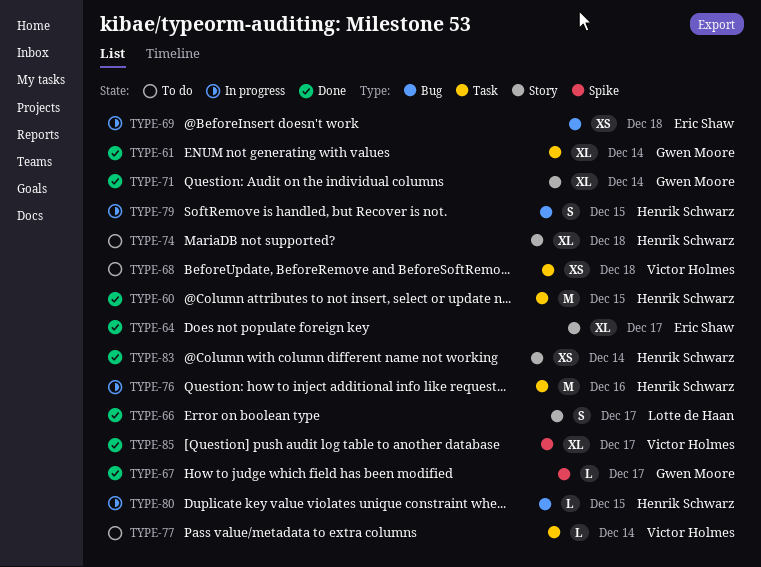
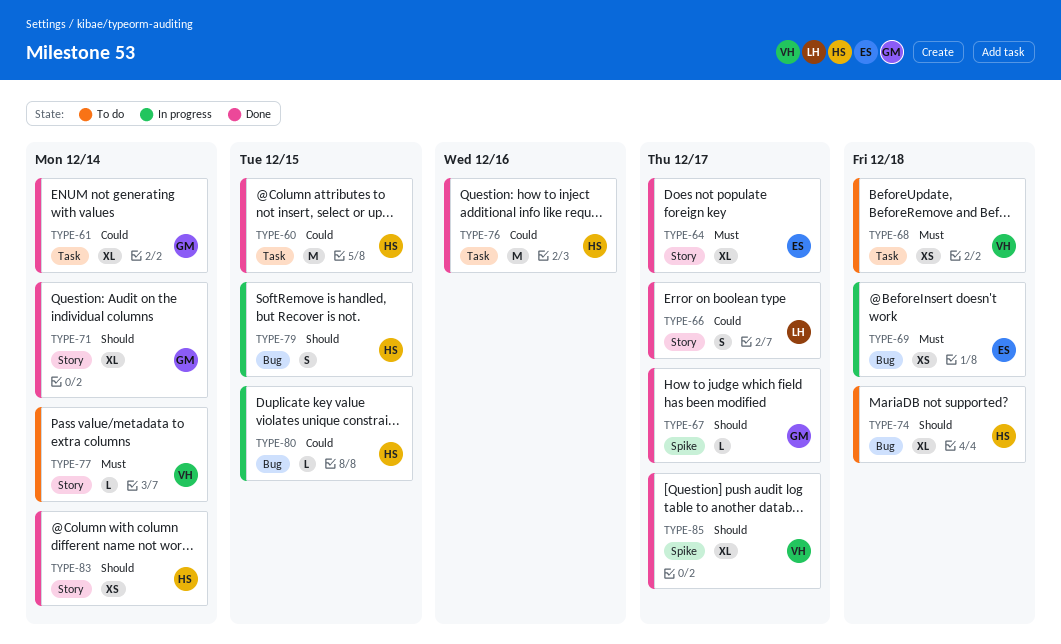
TYPE-74, label: Story -> Bug
TYPE-76, status: In progress -> Done
TYPE-77, label: Task -> Story

